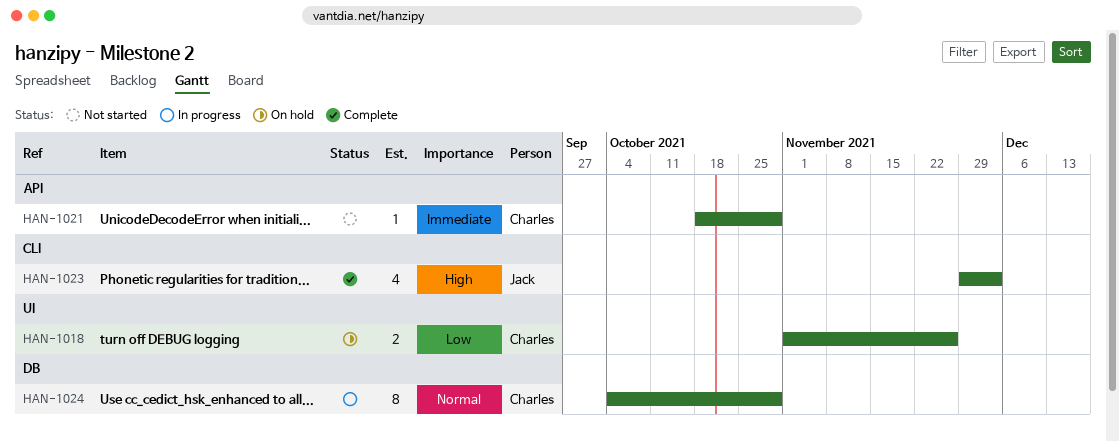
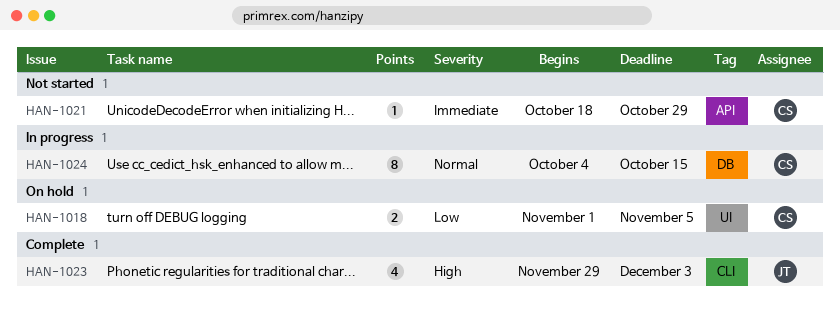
HAN-1018, due: Nov 26 -> Nov 5
HAN-1024, due: Oct 29 -> Oct 15

